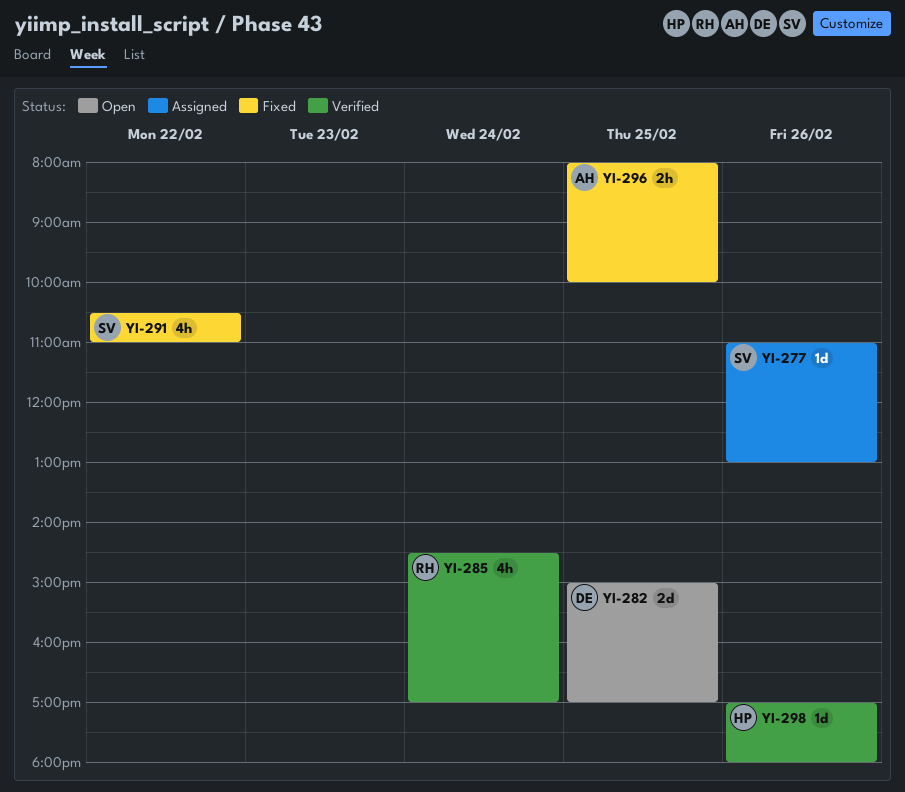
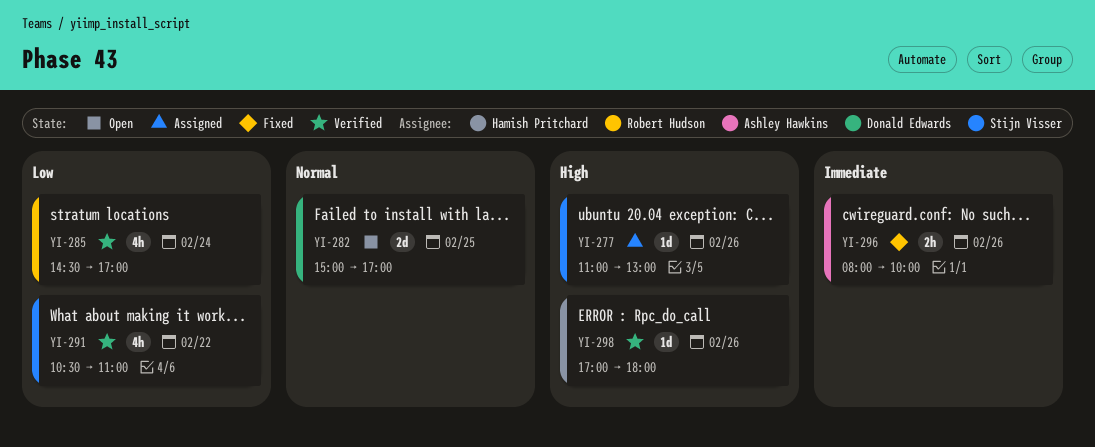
YI-291, status: Fixed -> Verified
YI-296, day: Feb 25 -> Feb 26

